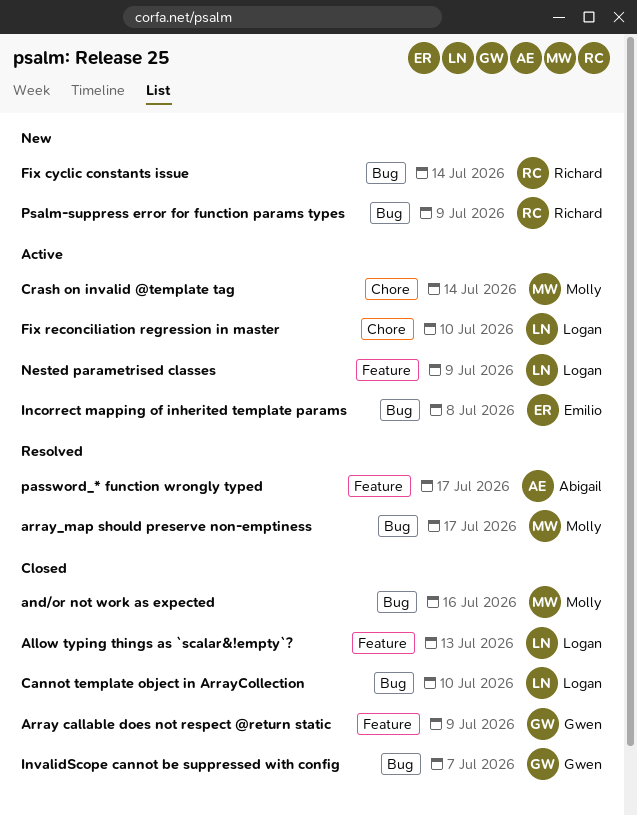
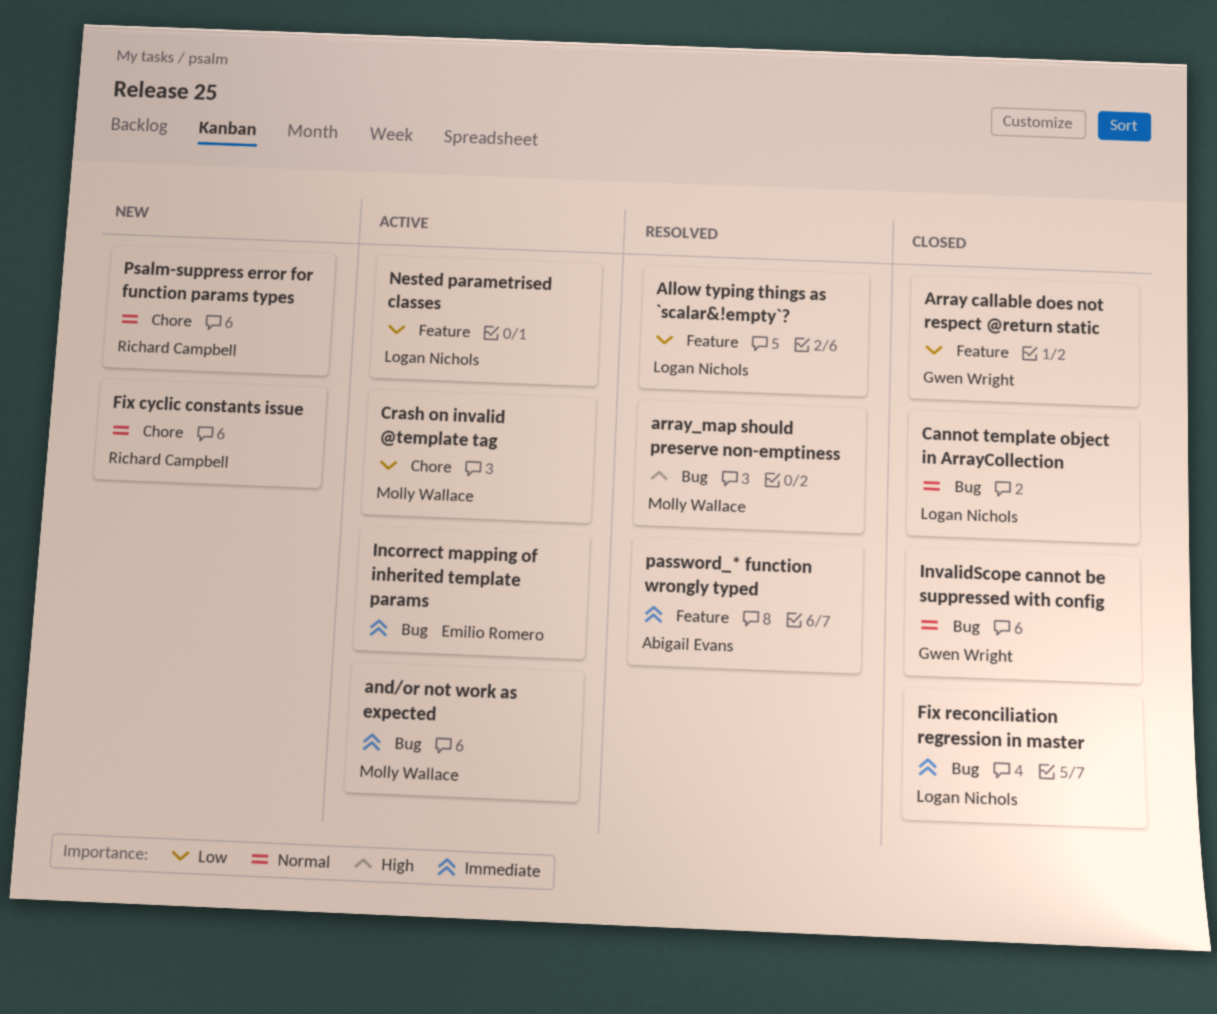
Allow typing things as `scalar&!empty`?, status: Closed -> Resolved
and/or not work as expected, status: Closed -> Active
Fix cyclic constants issue, label: Bug -> Chore
Fix reconciliation regression in master, status: Active -> Closed
Fix reconciliation regression in master, label: Chore -> Bug
Psalm-suppress error for function params types, label: Bug -> Chore

